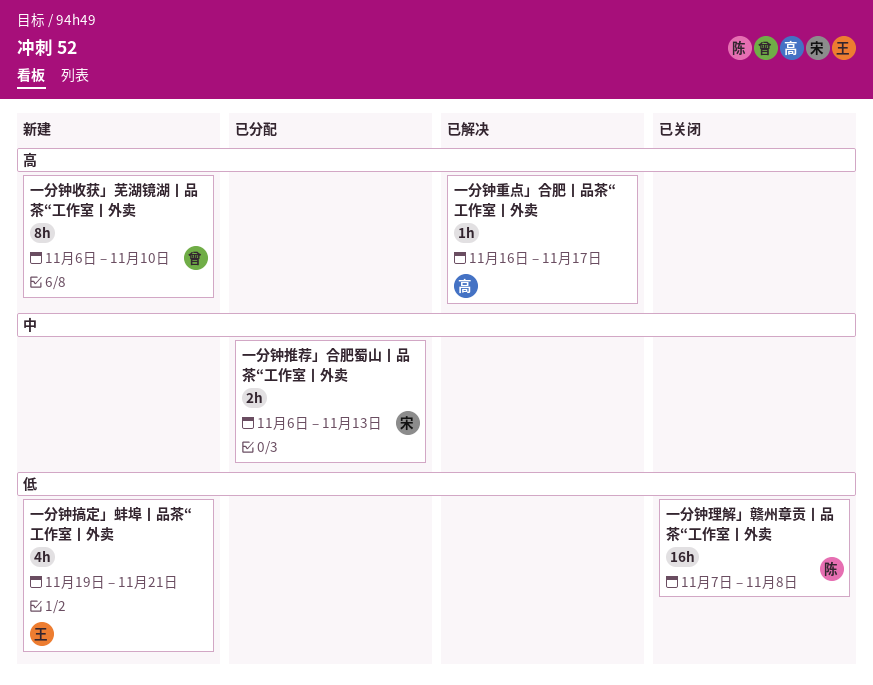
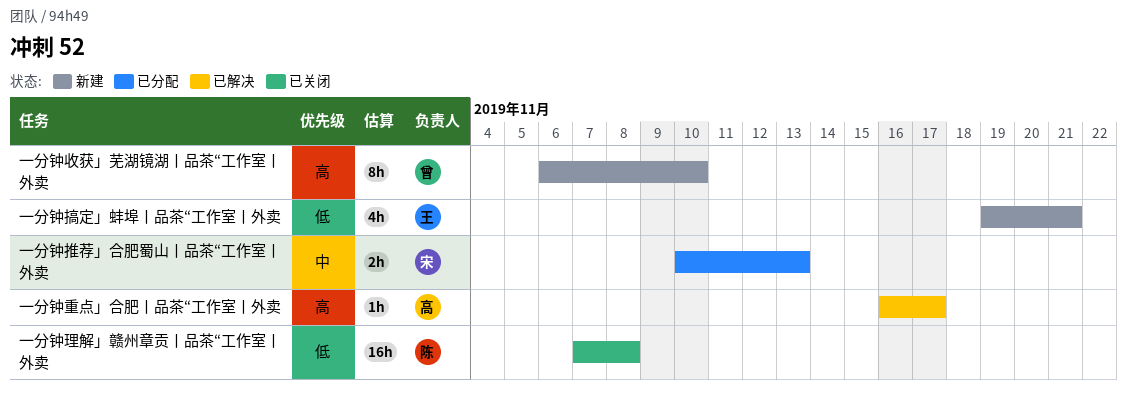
一分钟推荐」合肥蜀山丨品茶“工作室丨外卖, start: Nov 6 -> Nov 10

